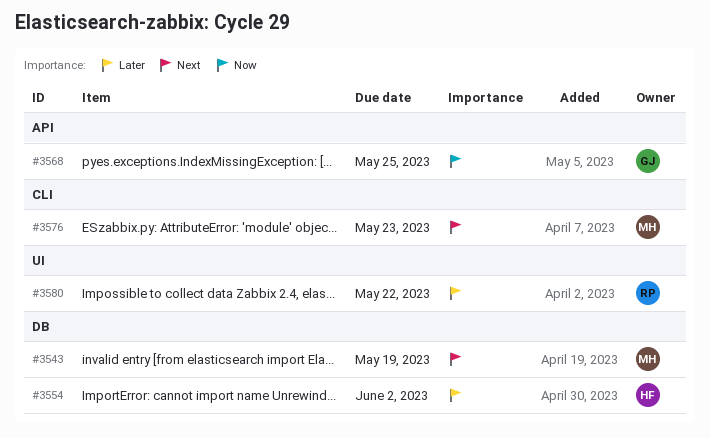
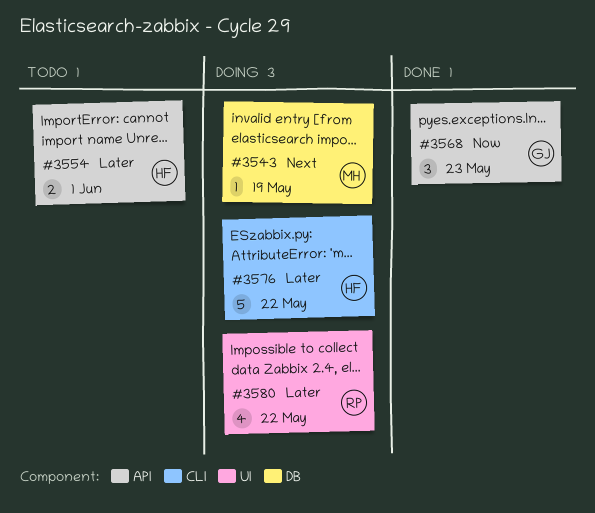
#3554, label: DB -> API
#3554, due: Jun 2 -> Jun 1
#3568, due: May 25 -> May 23
#3576, owner: MH -> HF
#3576, priority: Next -> Later
#3576, due: May 23 -> May 22

